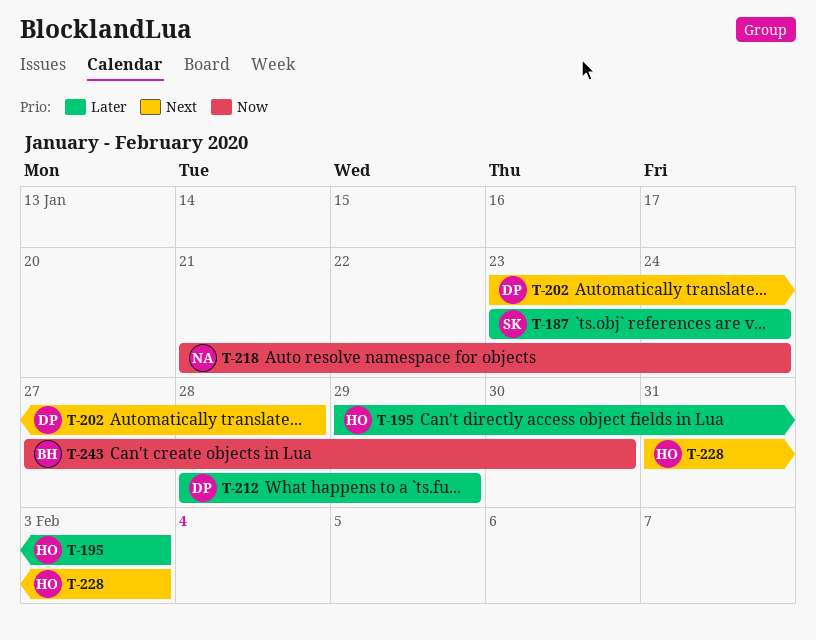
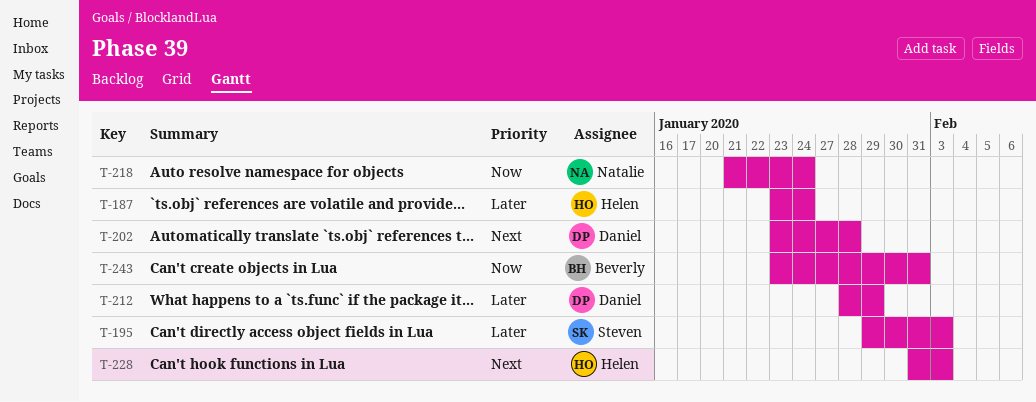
T-187, owner: Steven -> Helen
T-195, owner: Helen -> Steven
T-243, start: Jan 27 -> Jan 23
T-243, due: Jan 30 -> Jan 31

